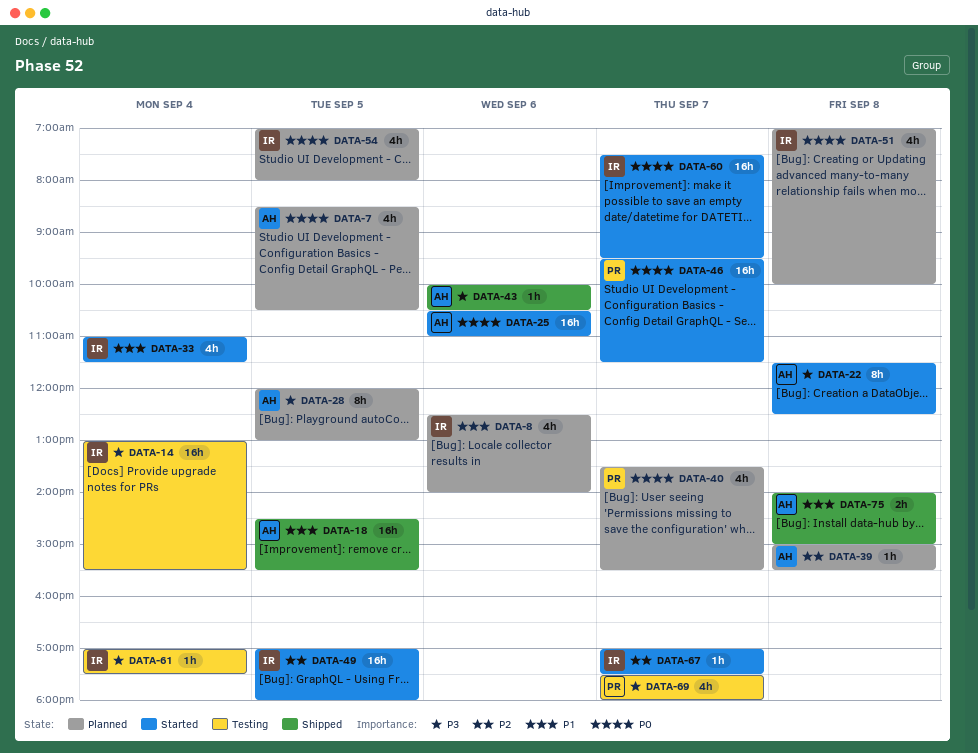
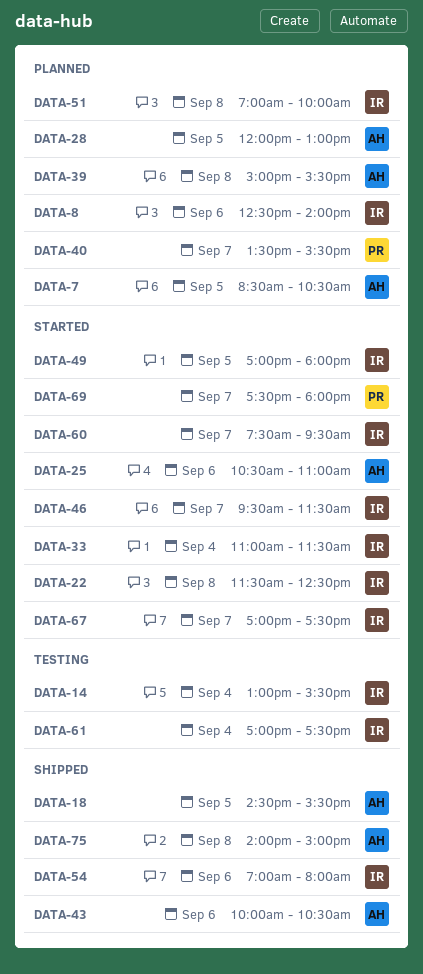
DATA-22, owner: AH -> IR
DATA-46, owner: PR -> IR
DATA-54, status: Planned -> Shipped
DATA-54, day: Sep 5 -> Sep 6
DATA-69, status: Testing -> Started

